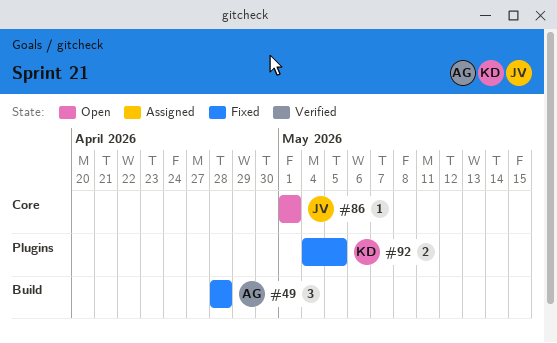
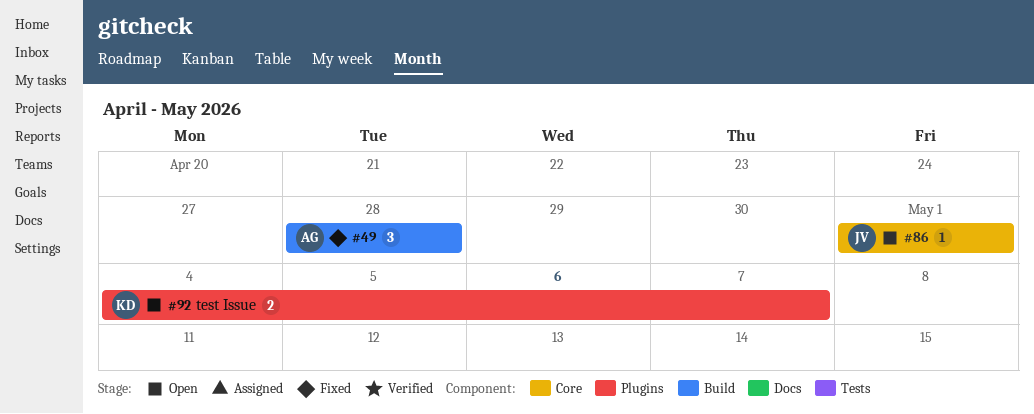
#92, status: Fixed -> Open
#92, due: May 5 -> May 7

